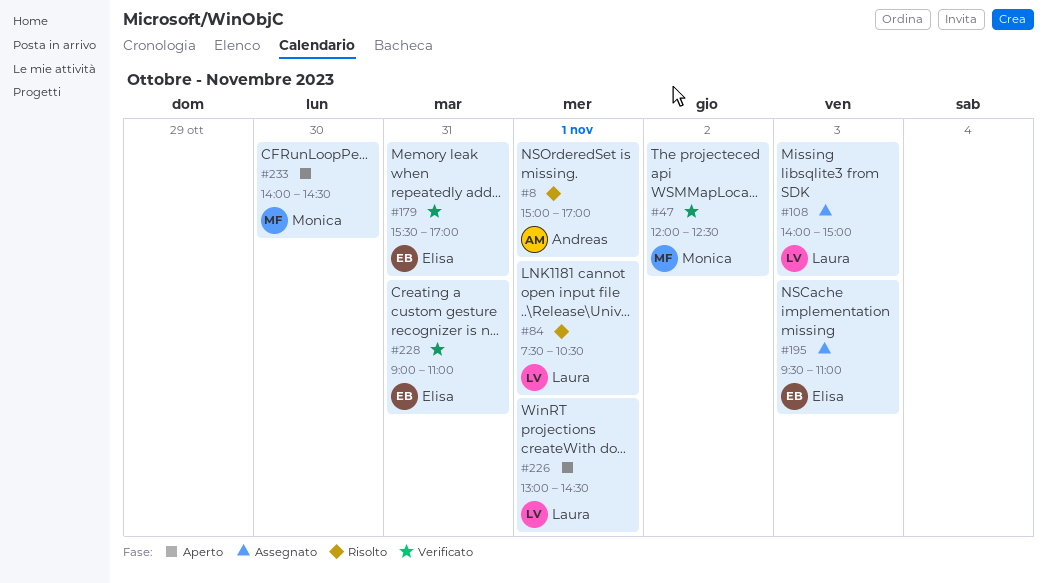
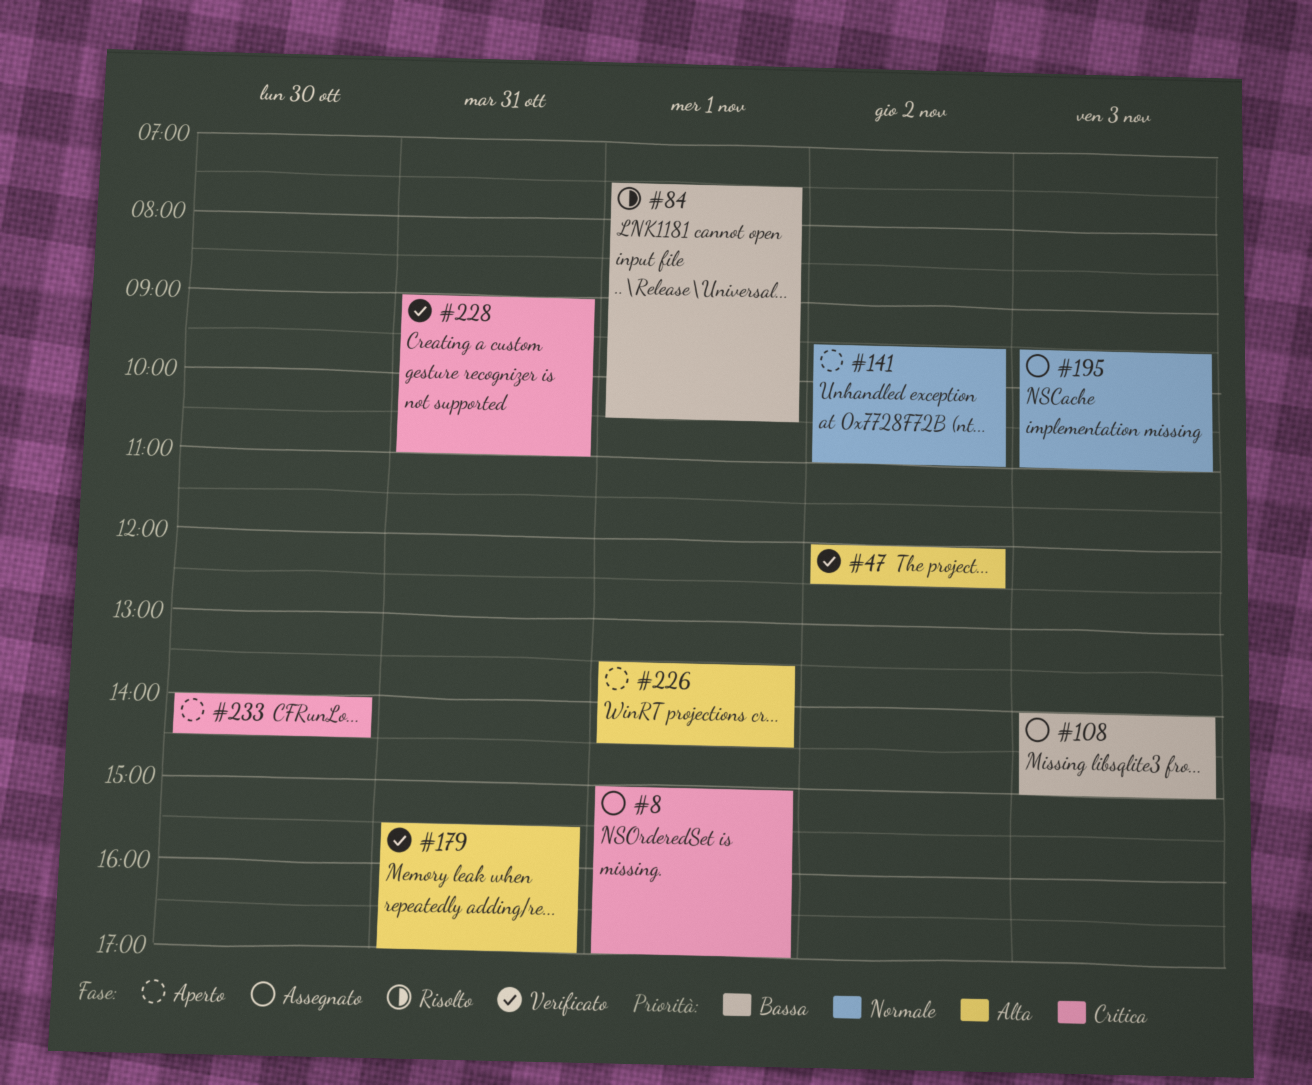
#8, status: Risolto -> Assegnato
#141: none -> present
#226, begins: 13:00 -> 13:30

